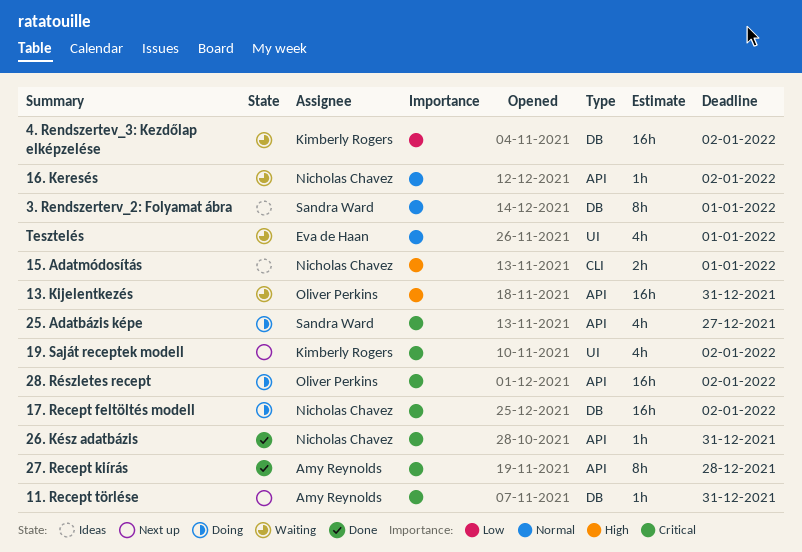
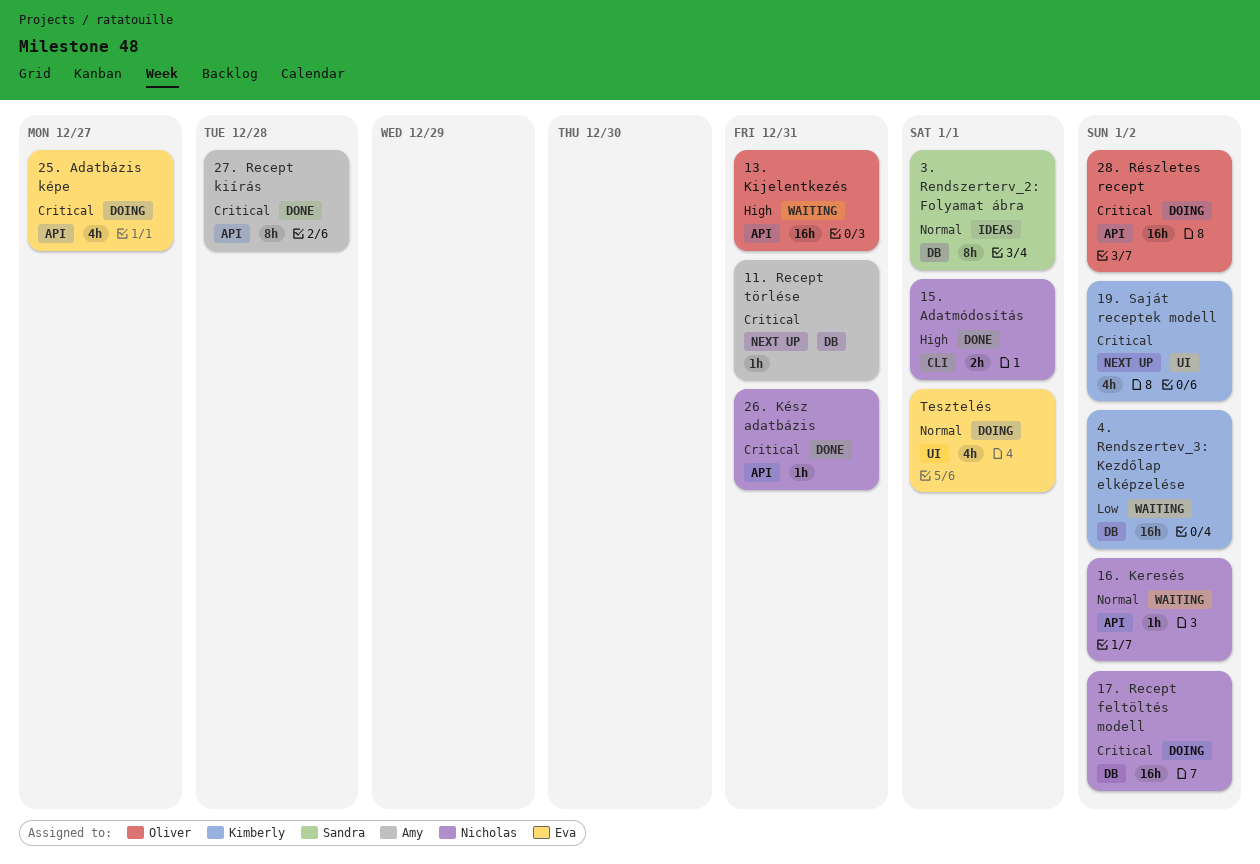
15. Adatmódosítás, status: Ideas -> Done
25. Adatbázis képe, owner: Sandra Ward -> Eva de Haan
Tesztelés, status: Waiting -> Doing

